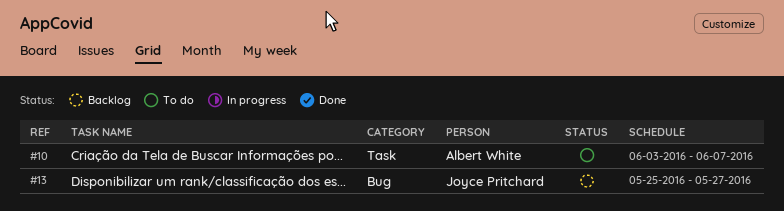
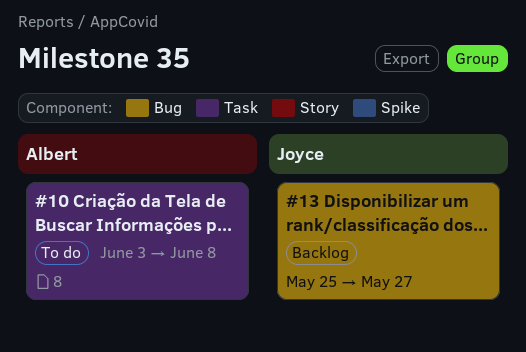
#10, due: Jun 7 -> Jun 8

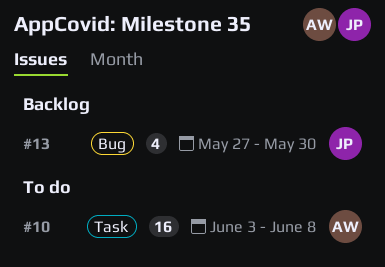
#13, start: May 25 -> May 27
#13, due: May 27 -> May 30

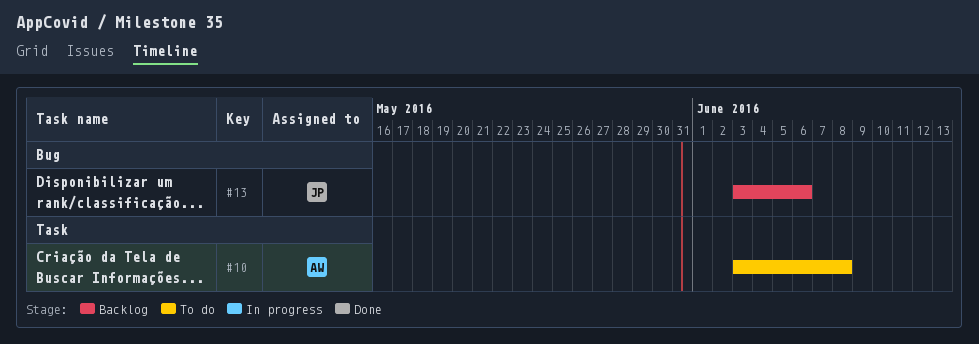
#13, start: May 27 -> Jun 3
#13, due: May 30 -> Jun 6

